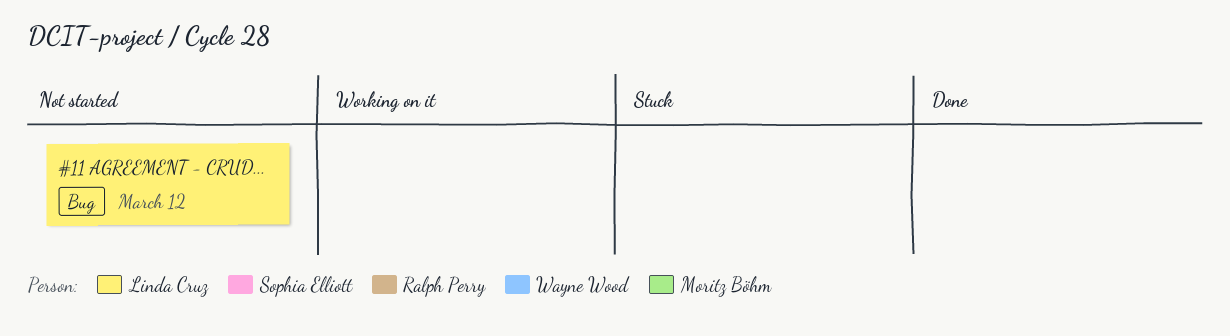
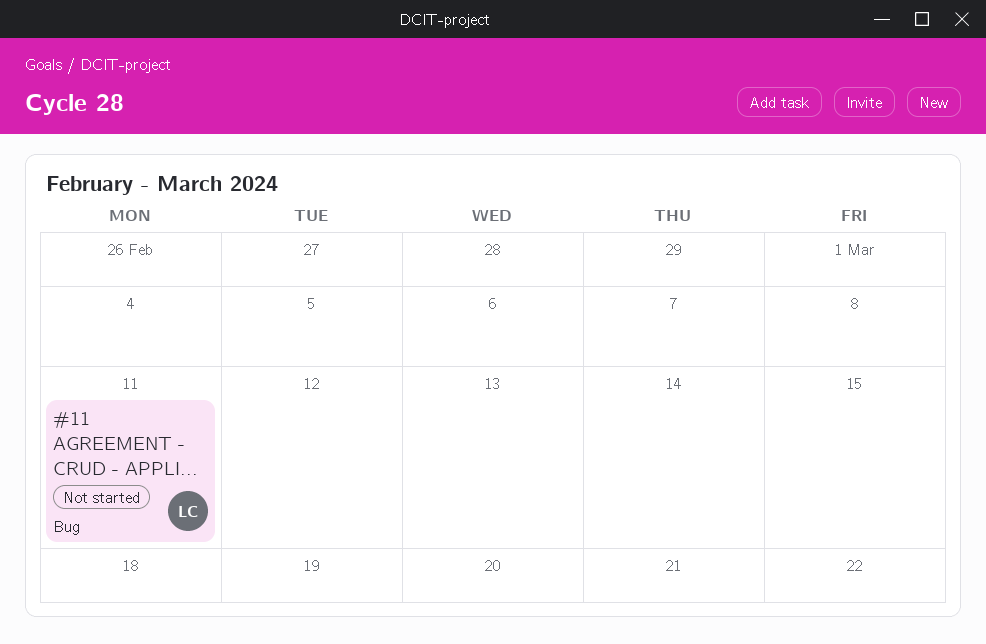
#11, due: Mar 12 -> Mar 11

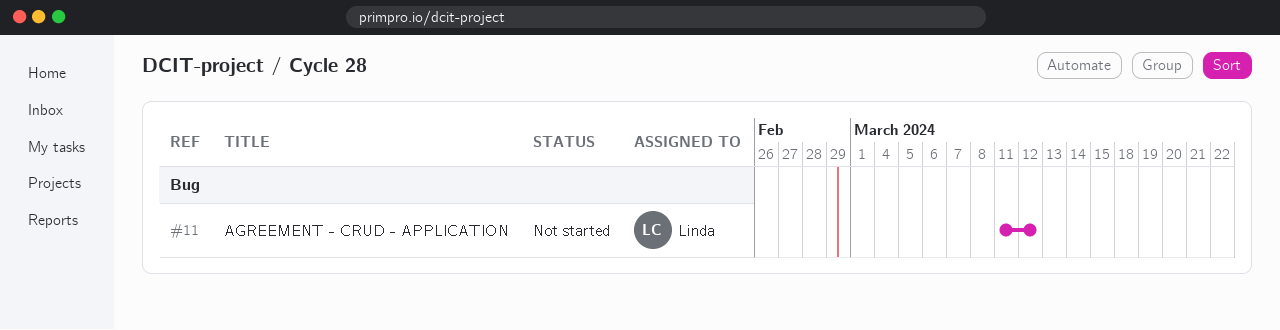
#11, due: Mar 11 -> Mar 12

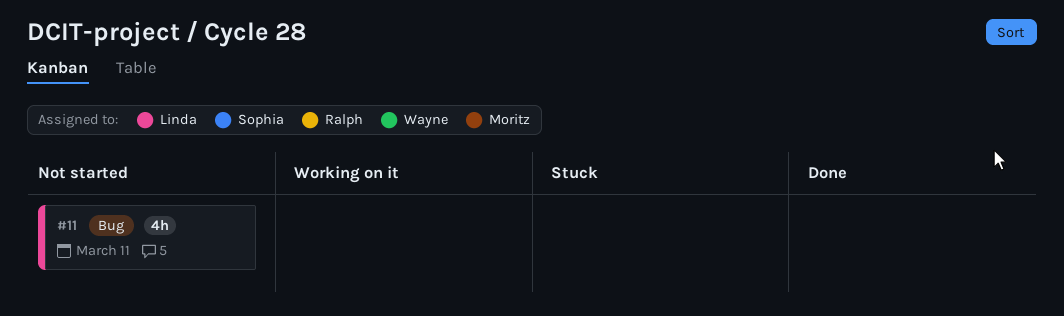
#11, due: Mar 12 -> Mar 11

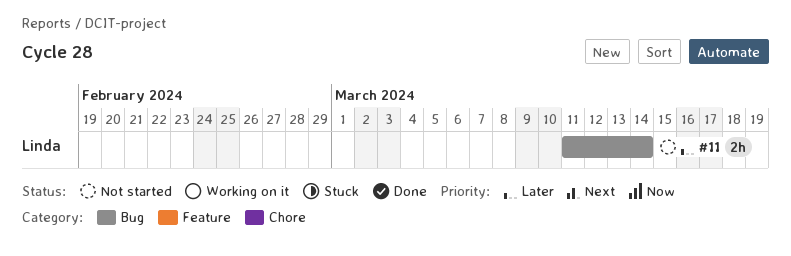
#11, estimate: 4h -> 2h
#11, due: Mar 11 -> Mar 14

